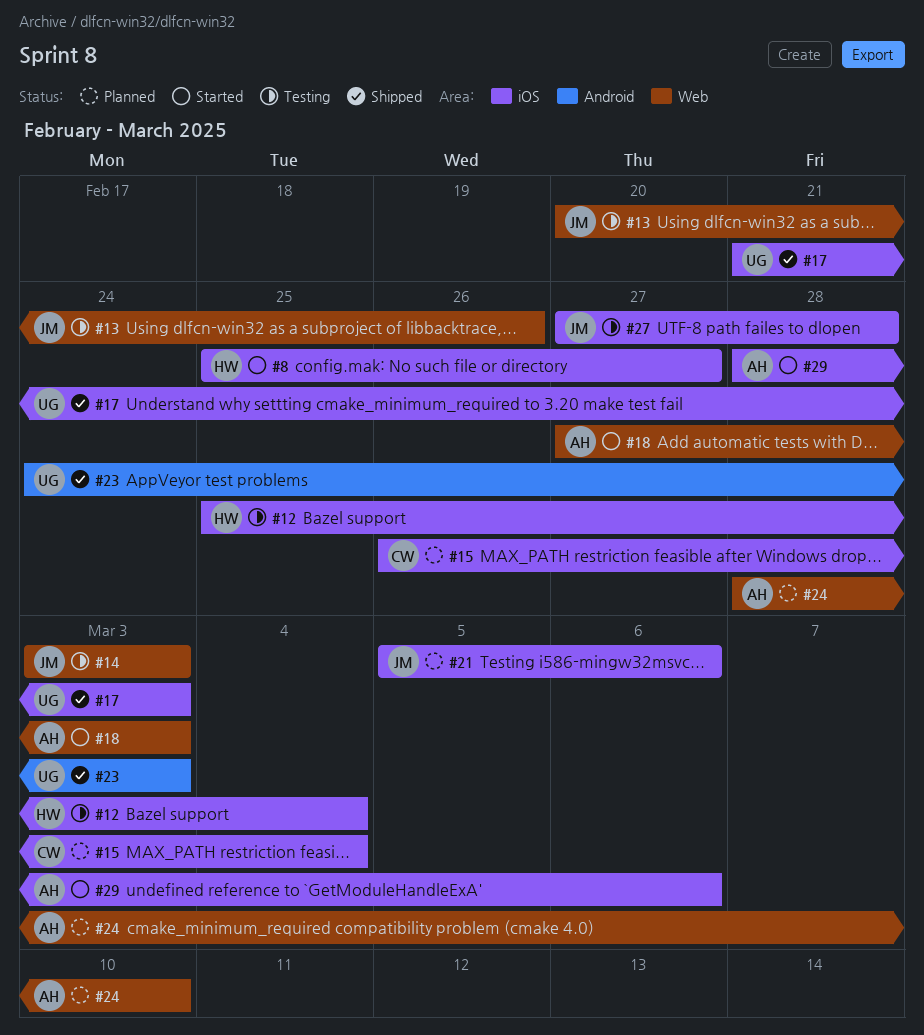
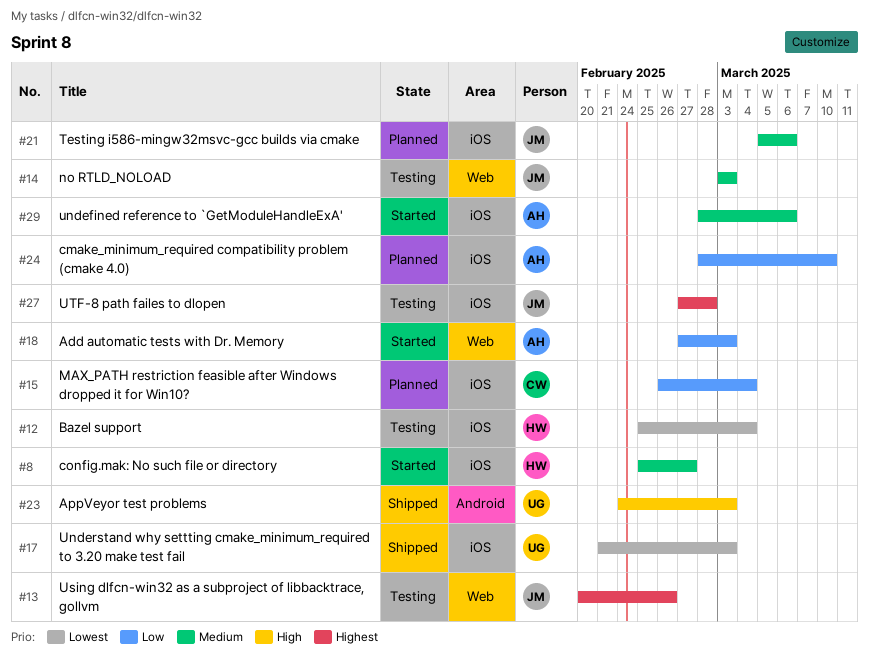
#24, label: Web -> iOS

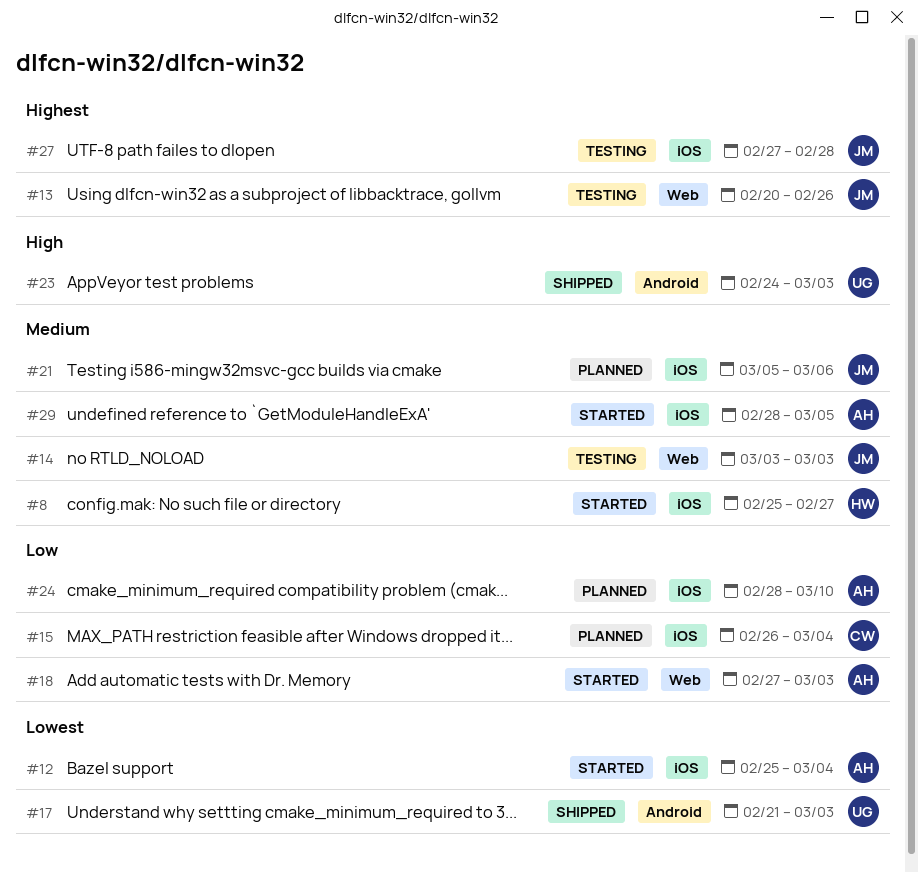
#12, status: Testing -> Started
#12, owner: HW -> AH
#17, label: iOS -> Android
#29, due: Mar 6 -> Mar 5

